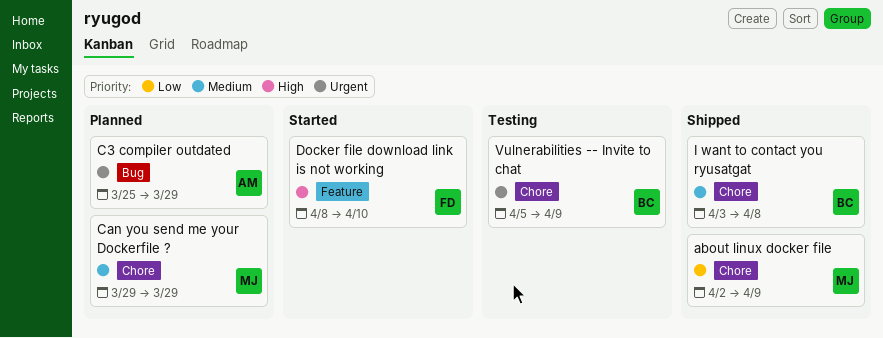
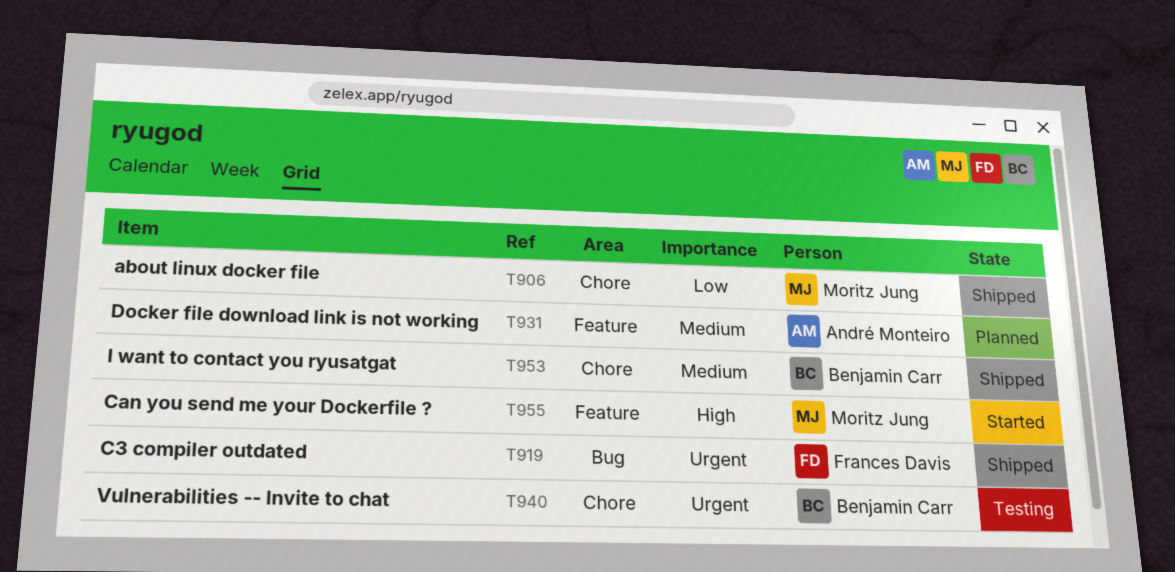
C3 compiler outdated, status: Planned -> Shipped
C3 compiler outdated, owner: André Monteiro -> Frances Davis
Can you send me your Dockerfile ?, status: Planned -> Started
Can you send me your Dockerfile ?, priority: Medium -> High
Can you send me your Dockerfile ?, label: Chore -> Feature
Docker file download link is not working, status: Started -> Planned
Docker file download link is not working, owner: Frances Davis -> André Monteiro
Docker file download link is not working, priority: High -> Medium

